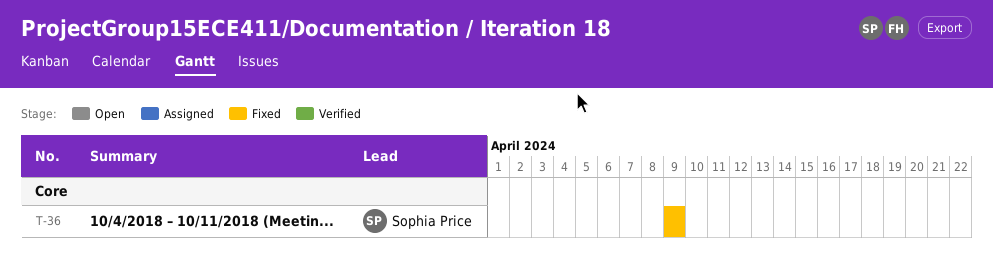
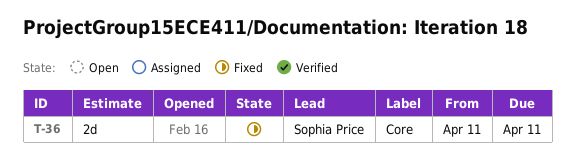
T-36, start: Apr 9 -> Apr 11
T-36, due: Apr 9 -> Apr 11

